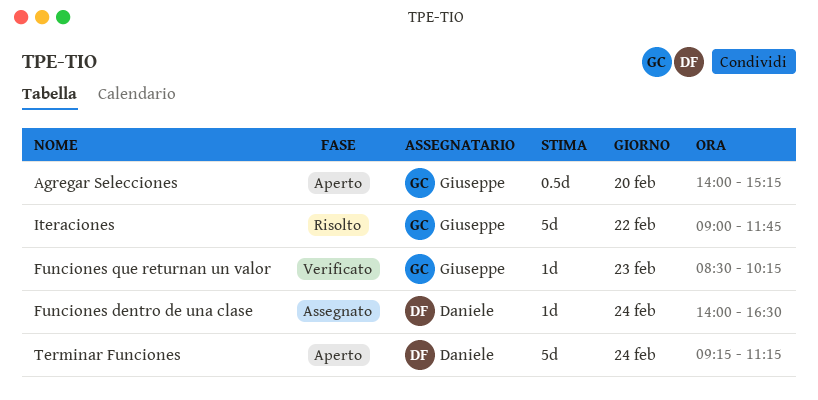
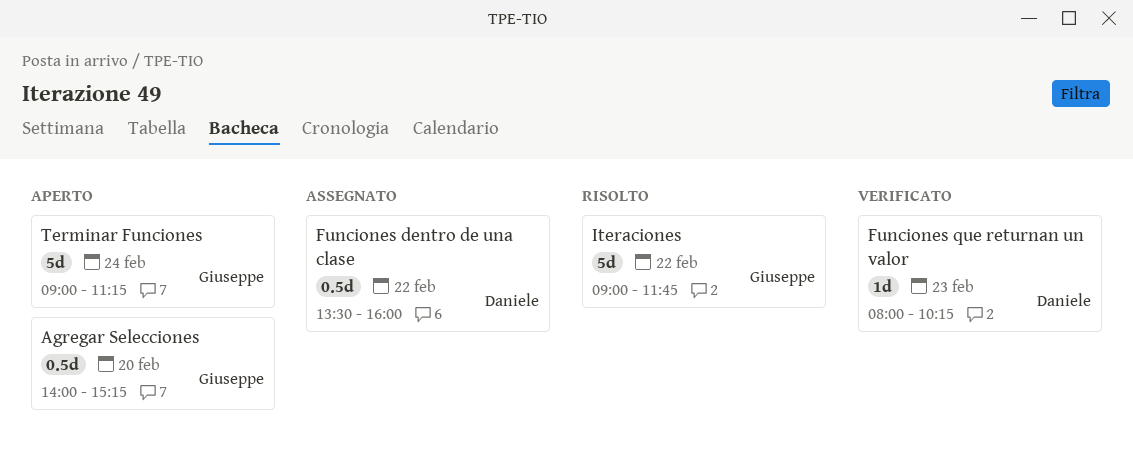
Funciones dentro de una clase, estimate: 1d -> 0.5d
Funciones dentro de una clase, day: Feb 24 -> Feb 22
Funciones dentro de una clase, begins: 14:00 -> 13:30
Funciones dentro de una clase, ends: 16:30 -> 16:00
Funciones que returnan un valor, owner: Giuseppe -> Daniele
Funciones que returnan un valor, begins: 08:30 -> 08:00
Terminar Funciones, owner: Daniele -> Giuseppe
Terminar Funciones, begins: 09:15 -> 09:00

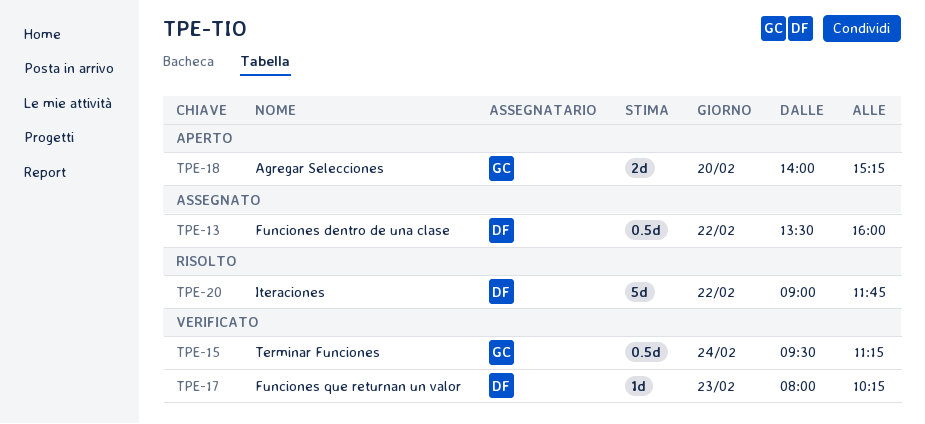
Agregar Selecciones, estimate: 0.5d -> 2d
Iteraciones, owner: Giuseppe -> Daniele
Terminar Funciones, status: Aperto -> Verificato
Terminar Funciones, estimate: 5d -> 0.5d
Terminar Funciones, begins: 09:00 -> 09:30

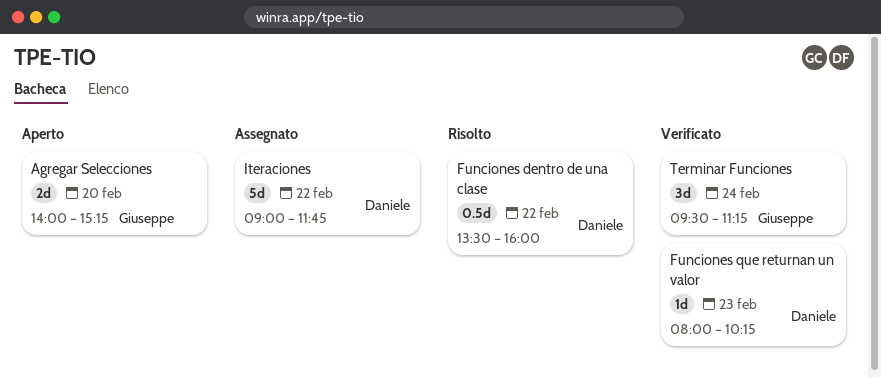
Funciones dentro de una clase, status: Assegnato -> Risolto
Iteraciones, status: Risolto -> Assegnato
Terminar Funciones, estimate: 0.5d -> 3d

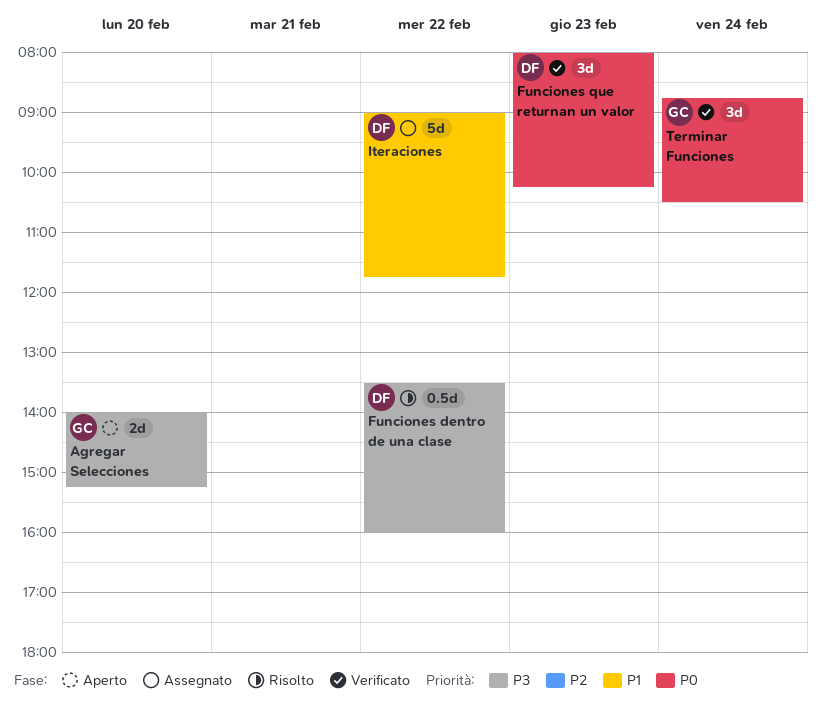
Funciones que returnan un valor, estimate: 1d -> 3d
Terminar Funciones, begins: 09:30 -> 08:45
Terminar Funciones, ends: 11:15 -> 10:30

